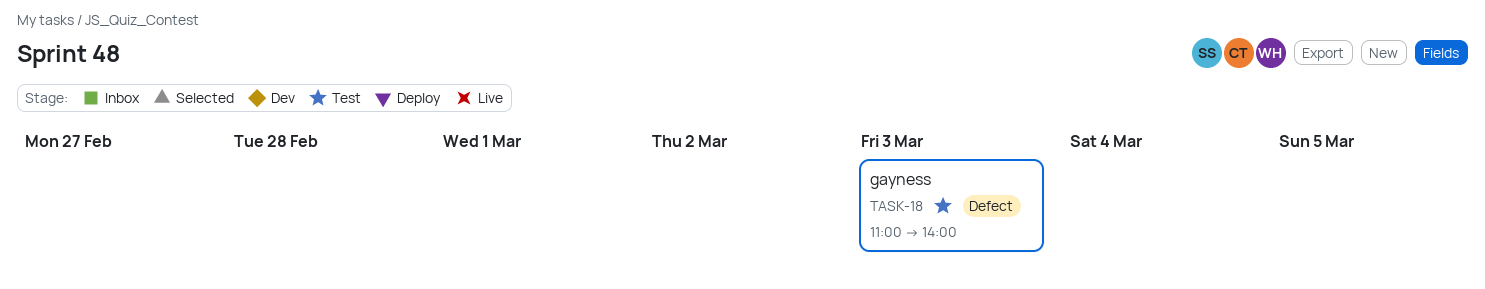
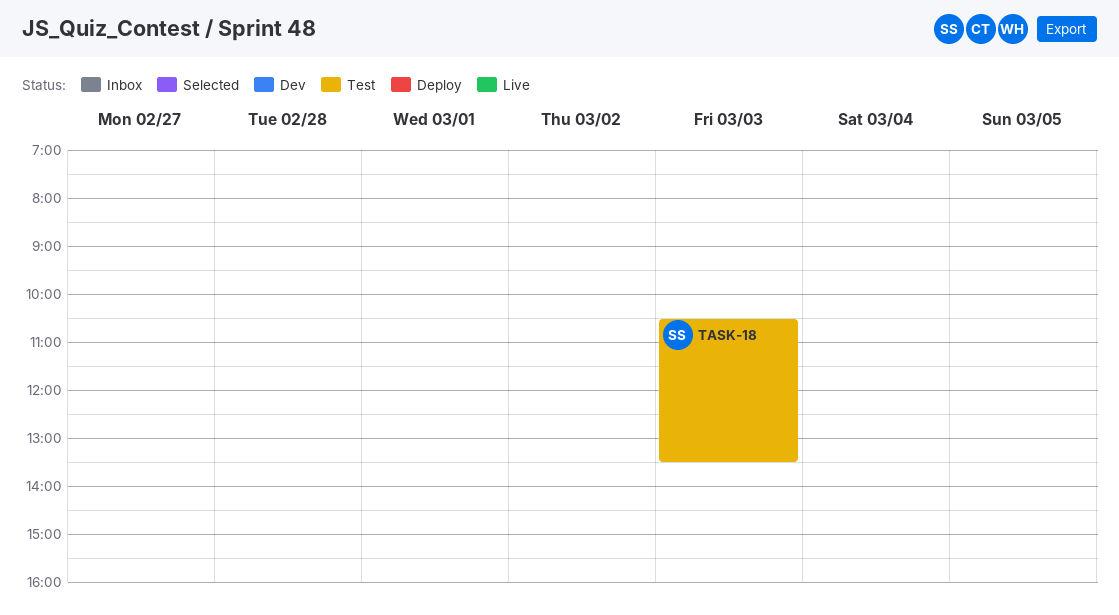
TASK-18, begins: 11:00 -> 10:30
TASK-18, ends: 14:00 -> 13:30

